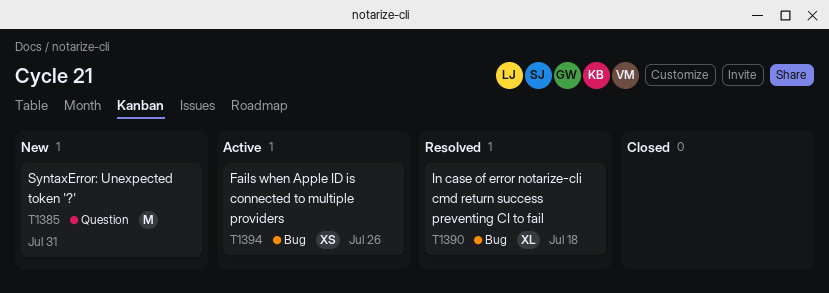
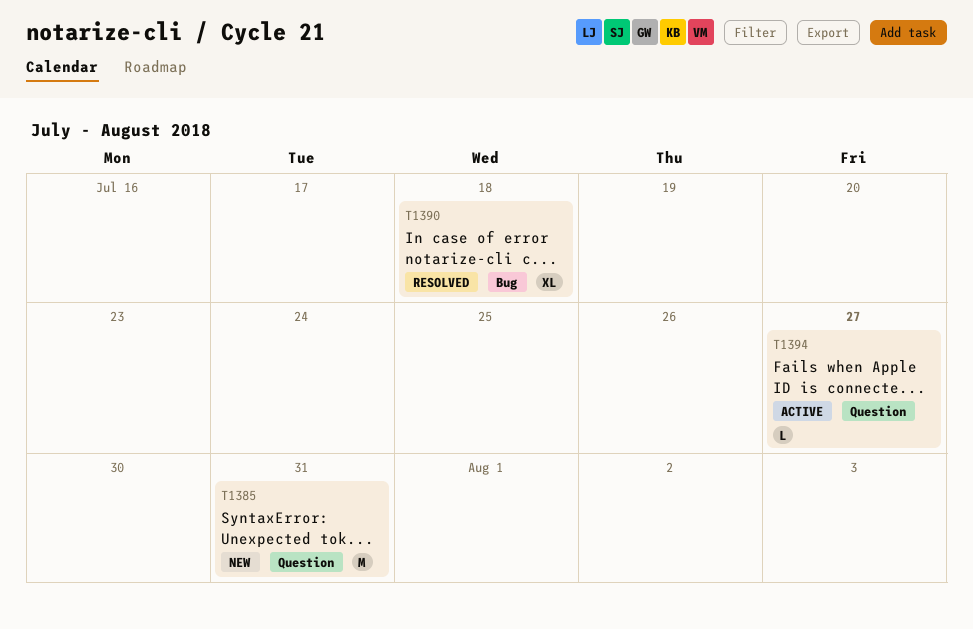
T1394, label: Bug -> Question
T1394, estimate: XS -> L
T1394, due: Jul 26 -> Jul 27

